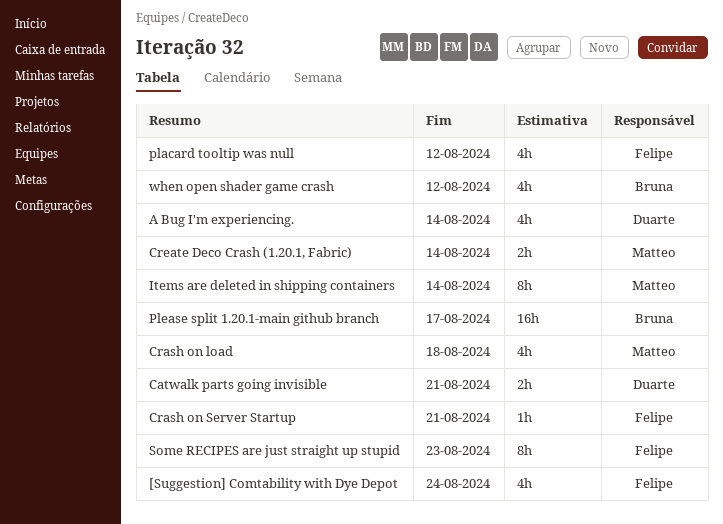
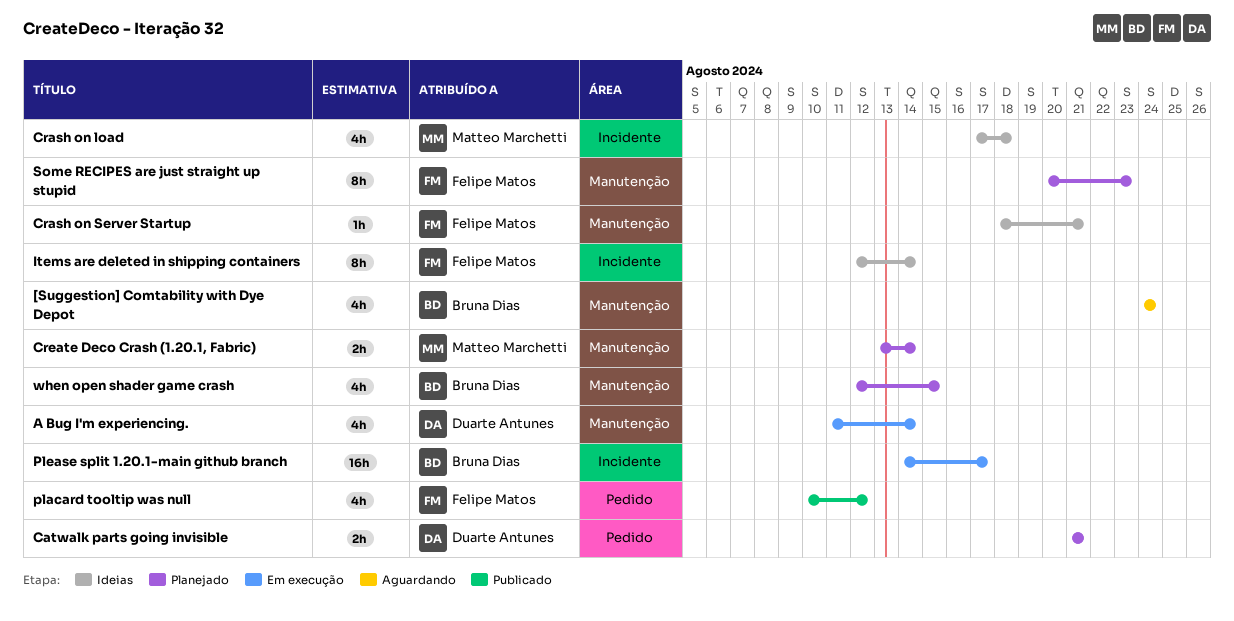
[Suggestion] Comtability with Dye Depot, owner: Felipe Matos -> Bruna Dias
Items are deleted in shipping containers, owner: Matteo Marchetti -> Felipe Matos
when open shader game crash, due: Aug 12 -> Aug 15

